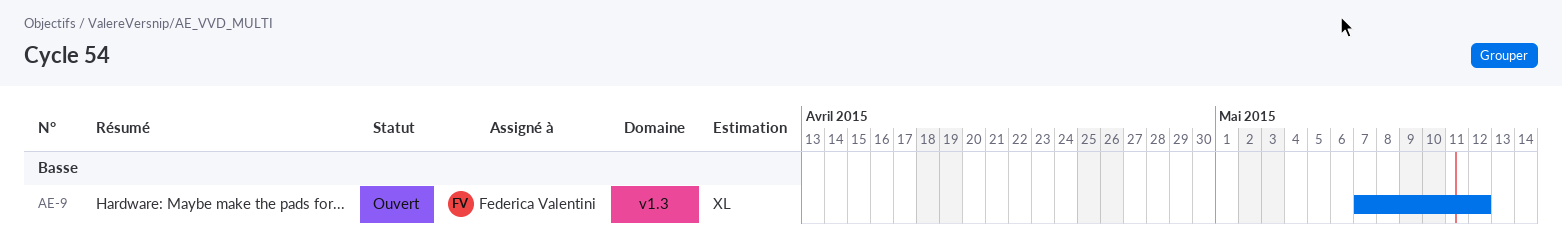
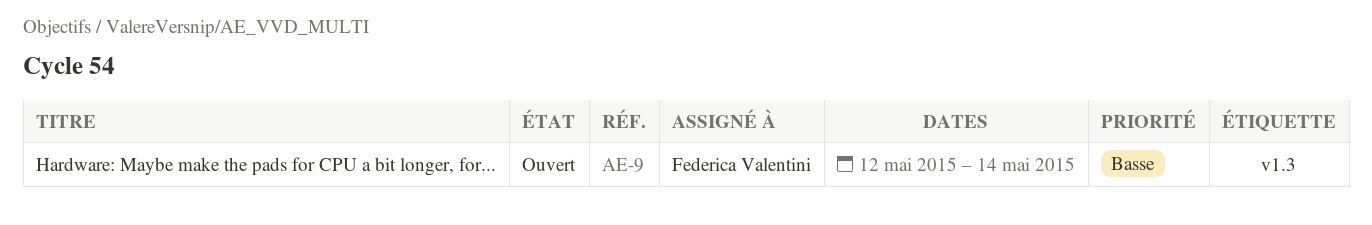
AE-9, start: May 7 -> May 12
AE-9, due: May 12 -> May 14

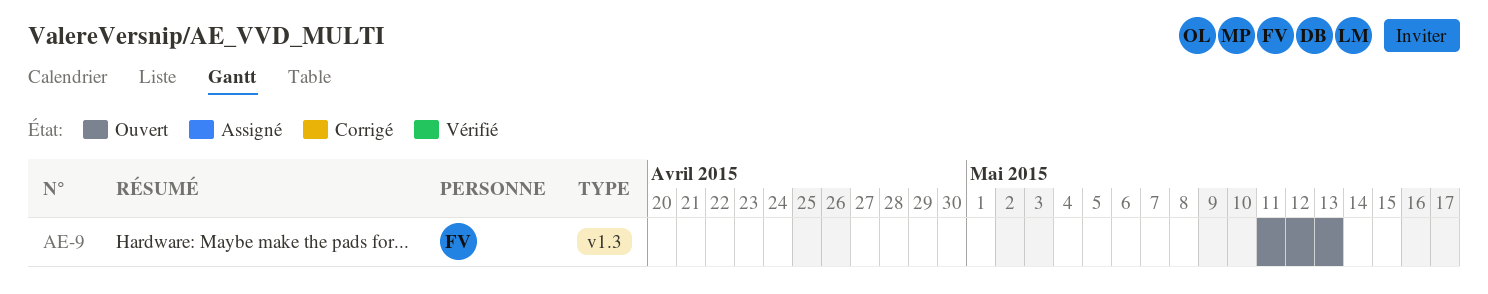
AE-9, start: May 12 -> May 11
AE-9, due: May 14 -> May 13

